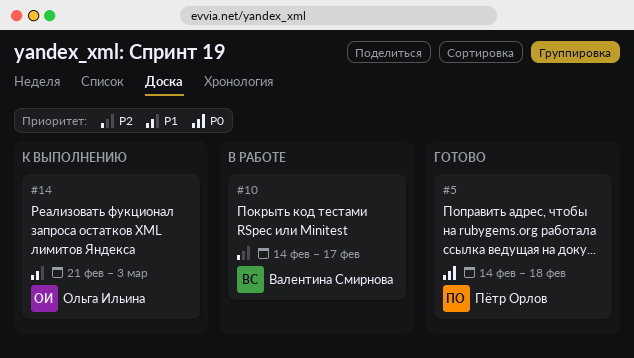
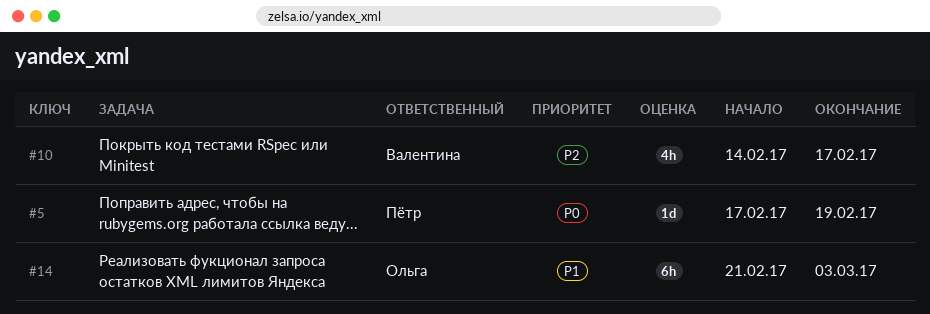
#5, start: Feb 14 -> Feb 17
#5, due: Feb 18 -> Feb 19

